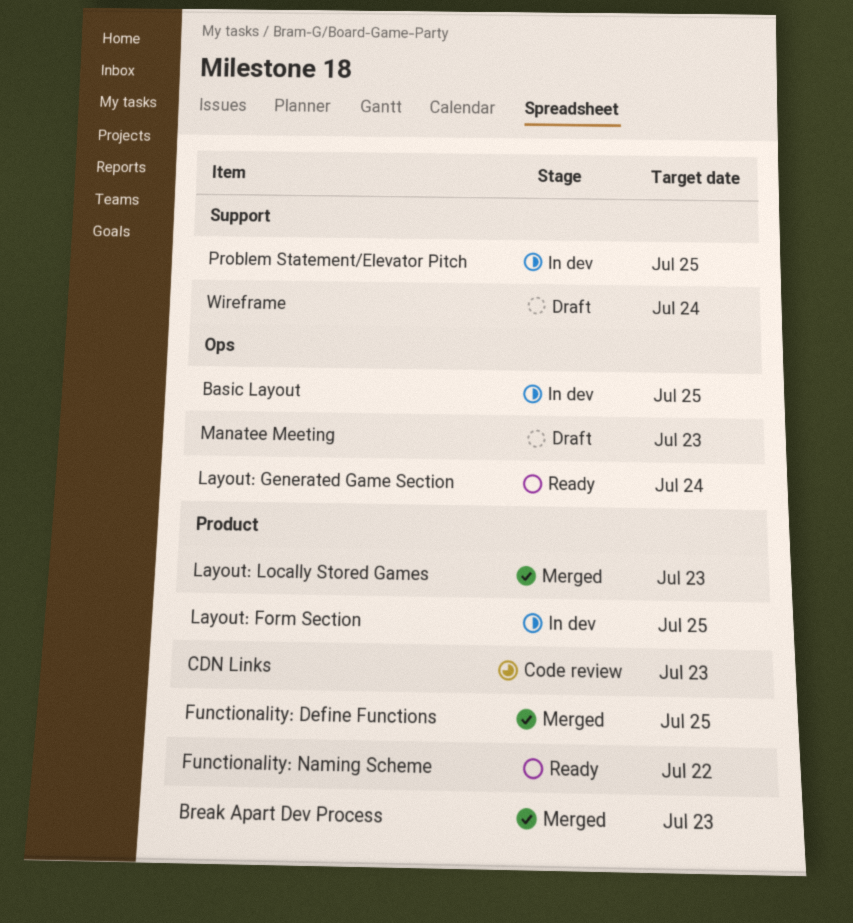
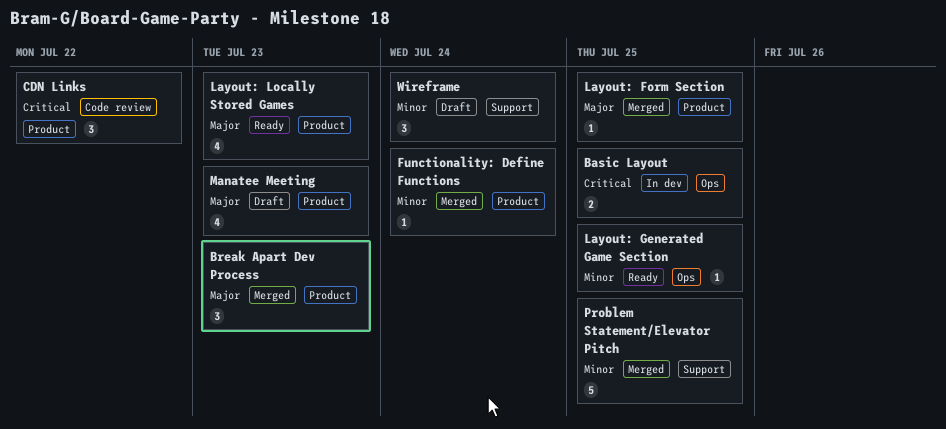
CDN Links, due: Jul 23 -> Jul 22
Functionality: Define Functions, due: Jul 25 -> Jul 24
Functionality: Naming Scheme: present -> none
Layout: Form Section, status: In dev -> Merged
Layout: Generated Game Section, due: Jul 24 -> Jul 25
Layout: Locally Stored Games, status: Merged -> Ready
Manatee Meeting, label: Ops -> Product
Problem Statement/Elevator Pitch, status: In dev -> Merged

